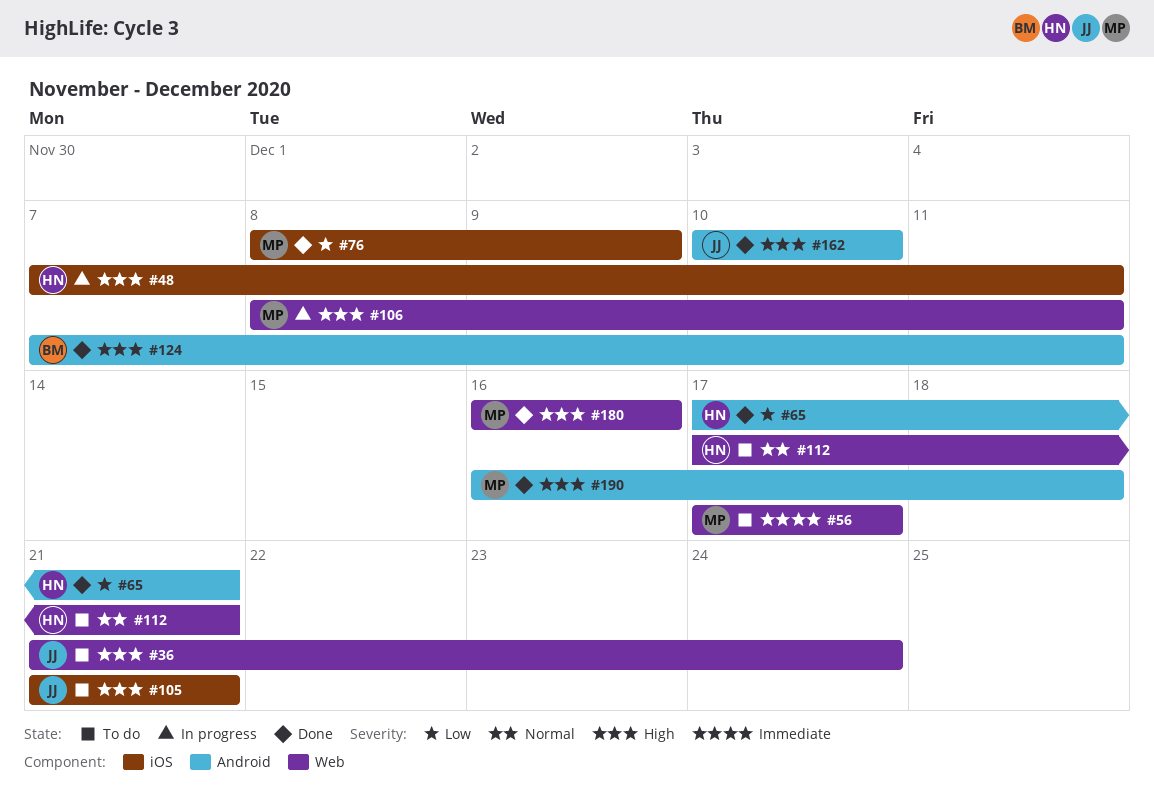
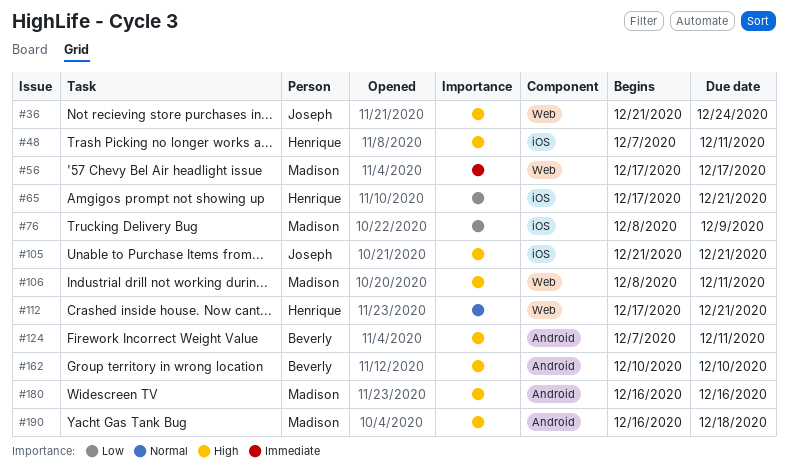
#65, label: Android -> iOS
#162, owner: Joseph -> Beverly
#180, label: Web -> Android

